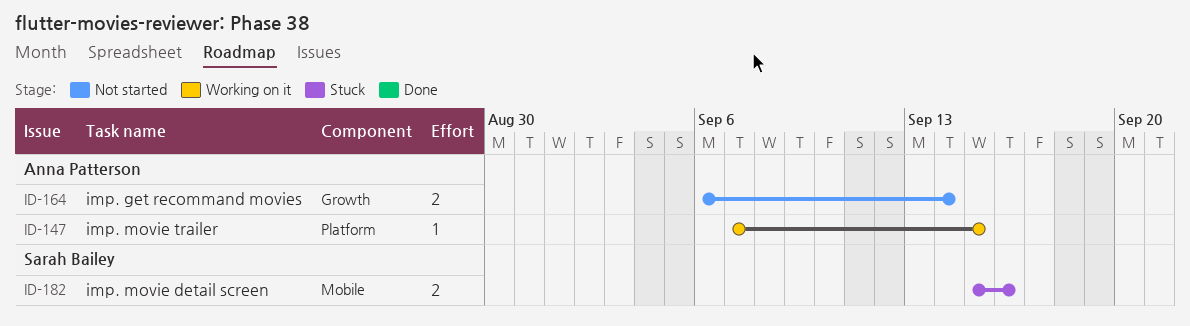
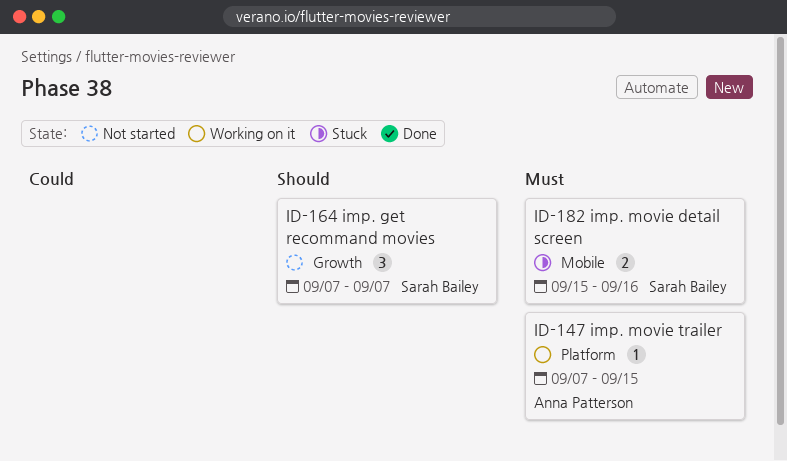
ID-164, owner: Anna Patterson -> Sarah Bailey
ID-164, estimate: 2 -> 3
ID-164, start: Sep 6 -> Sep 7
ID-164, due: Sep 14 -> Sep 7

